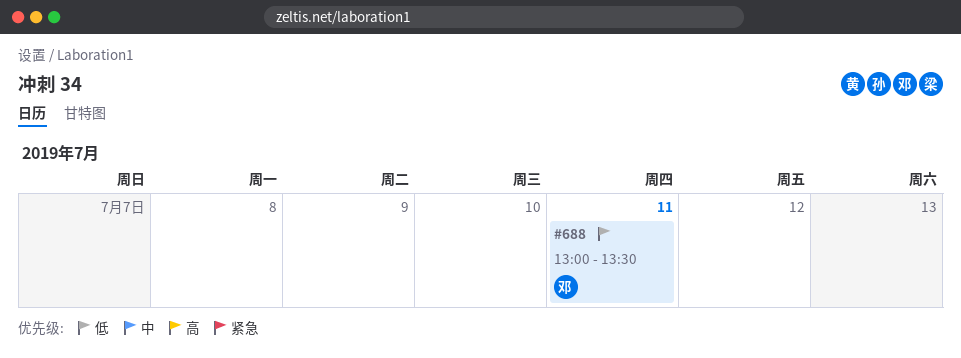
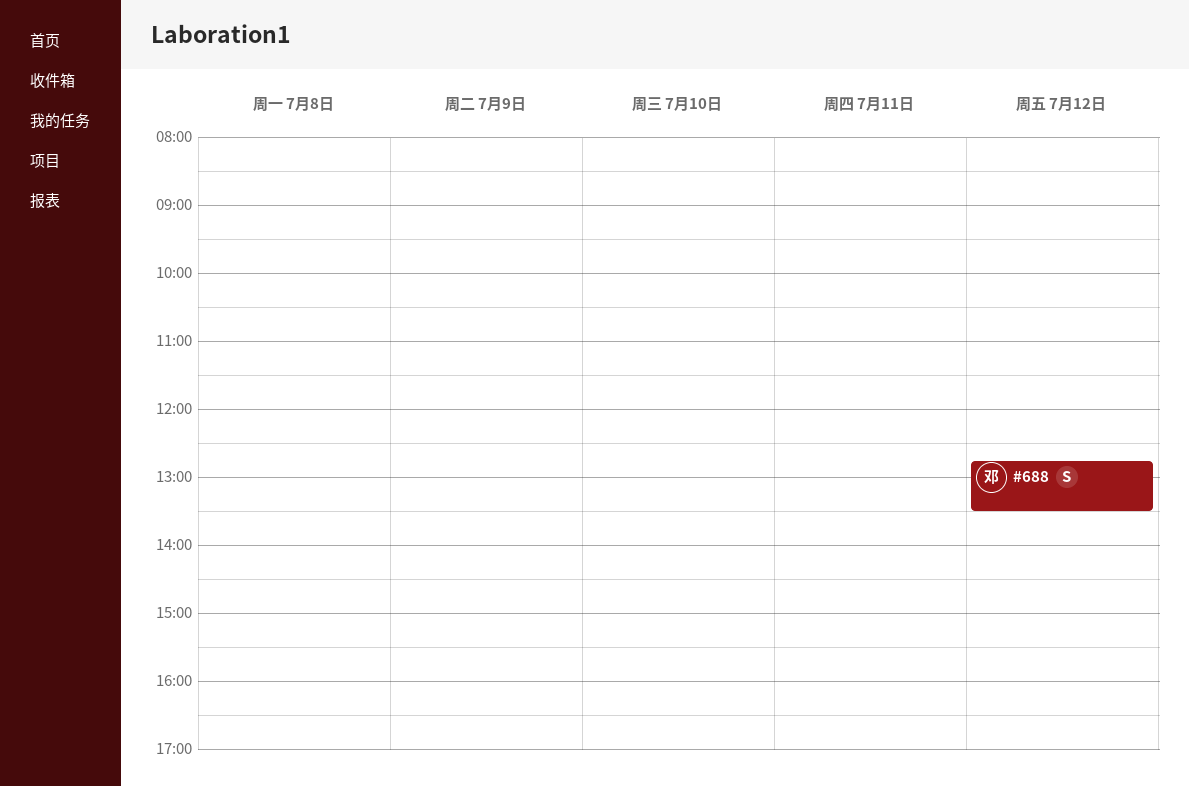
#688, day: Jul 11 -> Jul 12
#688, begins: 13:00 -> 12:45

